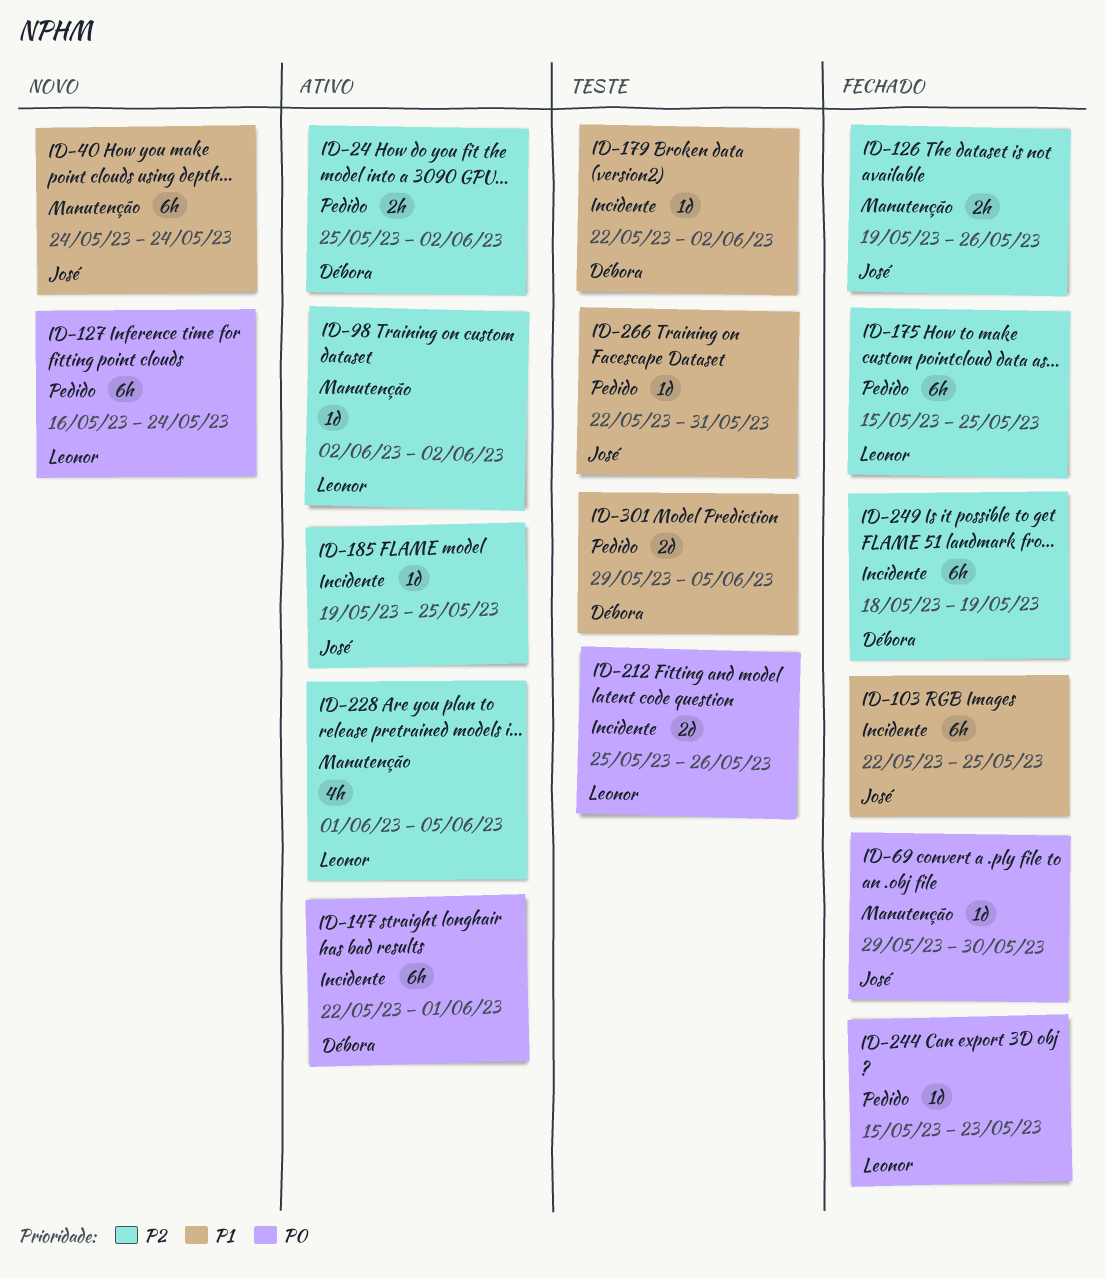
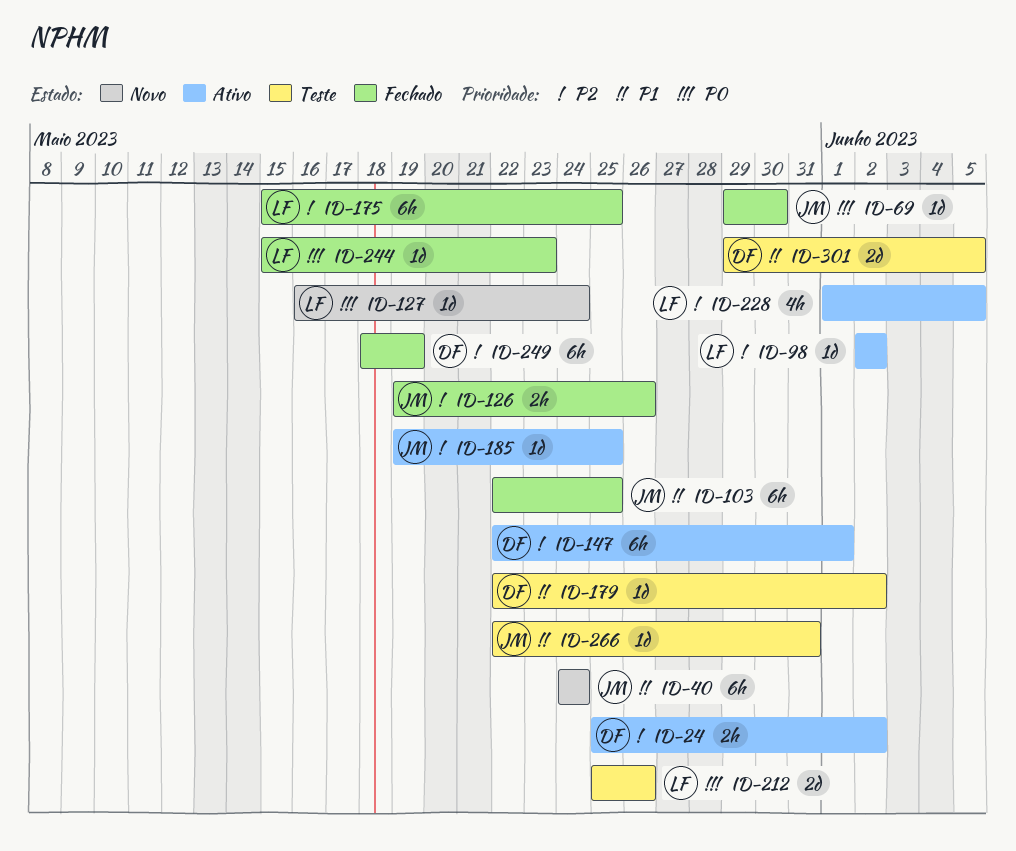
ID-127, estimate: 6h -> 1d
ID-147, priority: P0 -> P2

